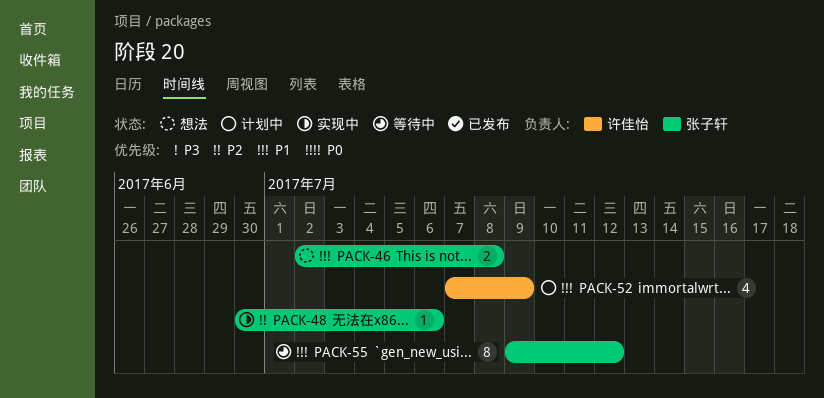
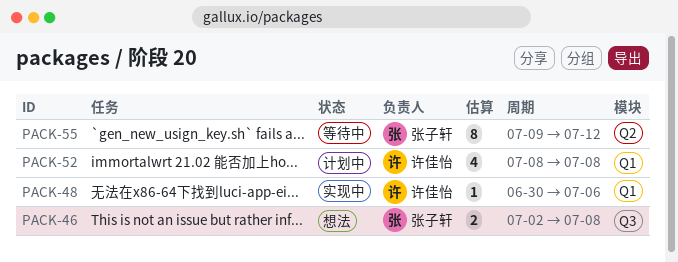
PACK-48, owner: 张子轩 -> 许佳怡
PACK-52, start: Jul 7 -> Jul 8
PACK-52, due: Jul 9 -> Jul 8

